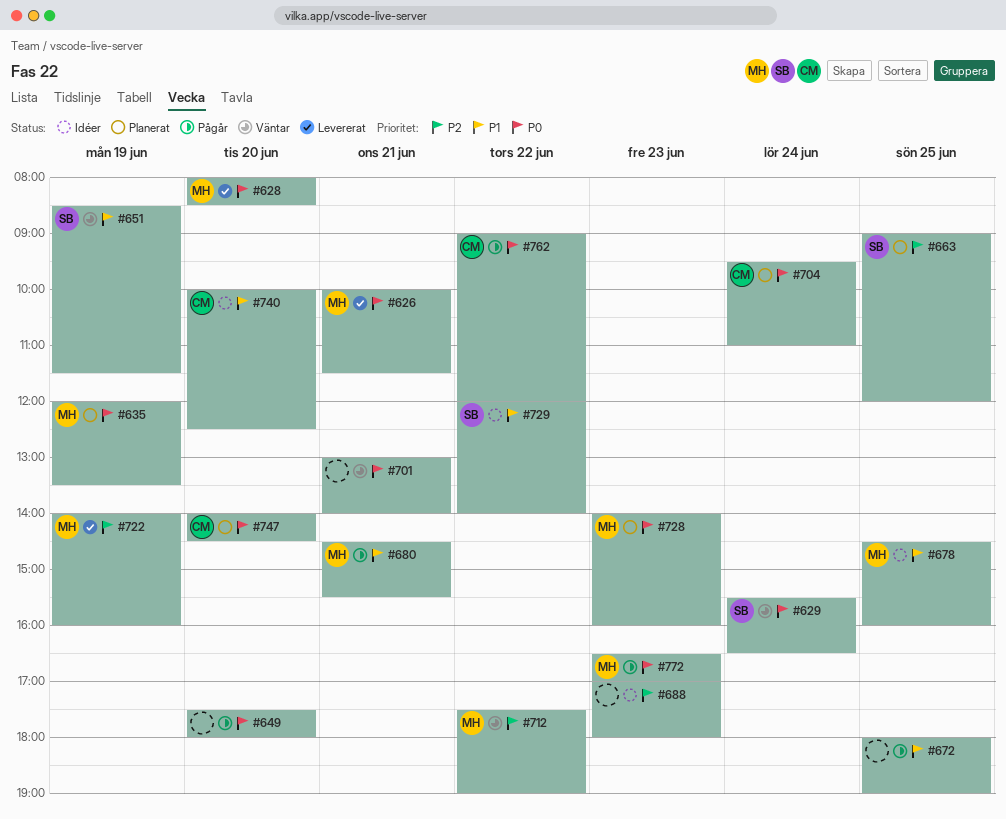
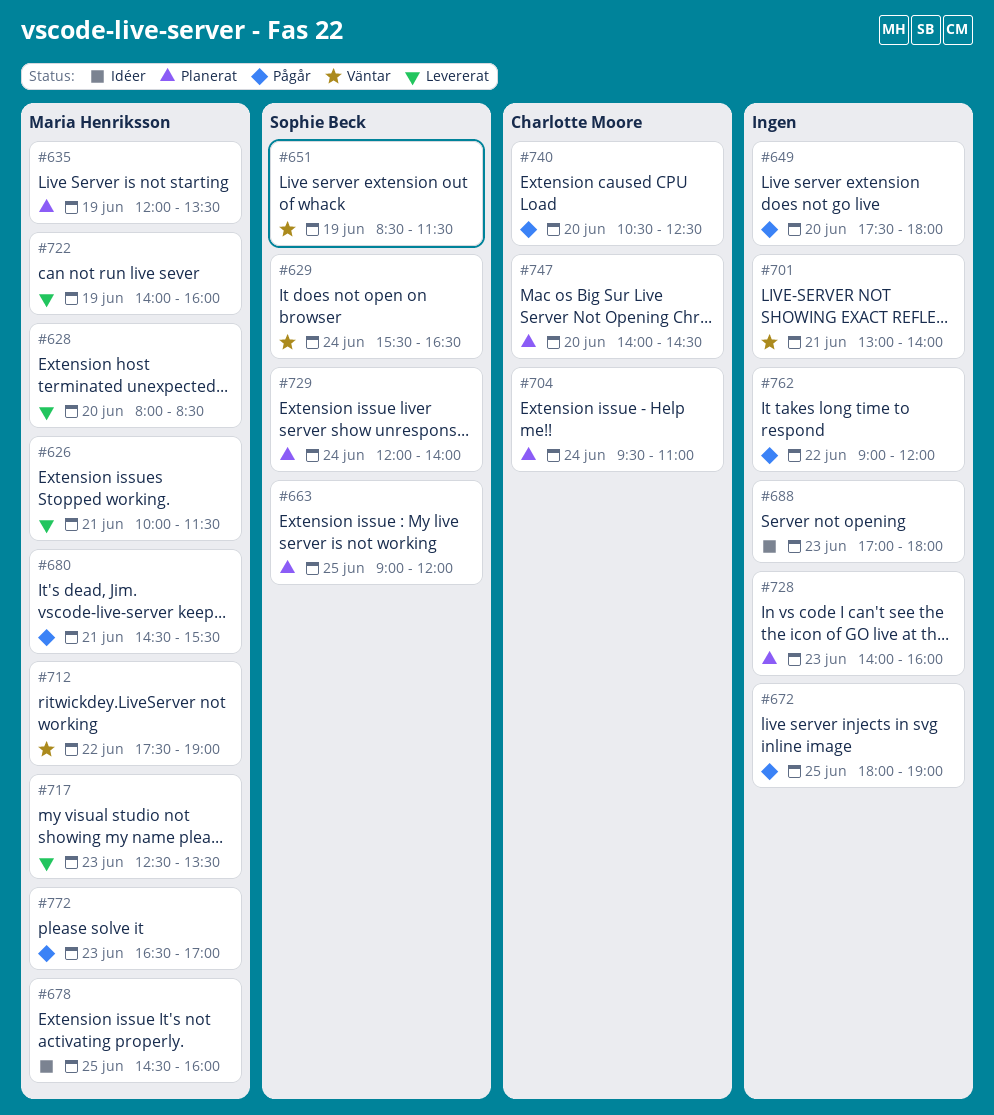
#717: none -> present
#728, owner: Maria Henriksson -> none
#729, status: Idéer -> Planerat
#729, day: Jun 22 -> Jun 24
#740, status: Idéer -> Pågår
#740, begins: 10:00 -> 10:30
#762, owner: Charlotte Moore -> none

